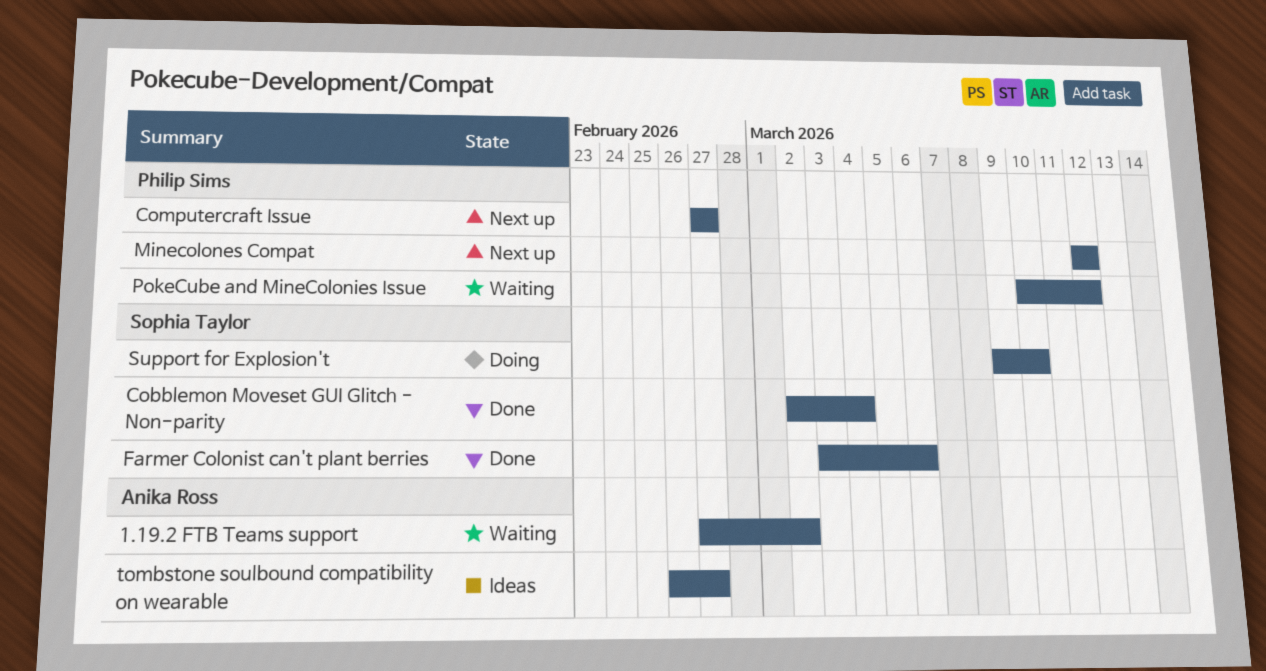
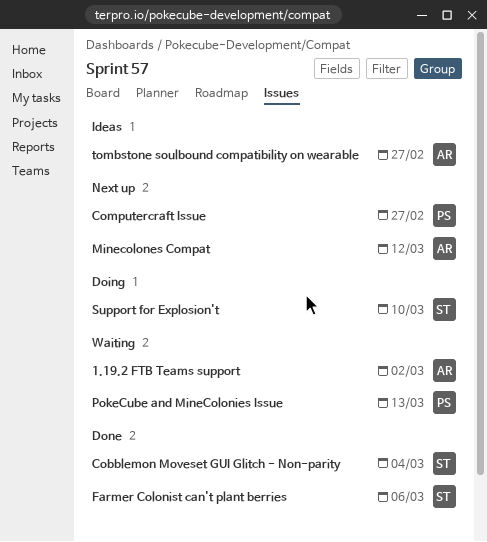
Minecolones Compat, owner: Philip Sims -> Anika Ross
PokeCube and MineColonies Issue, due: Mar 12 -> Mar 13

